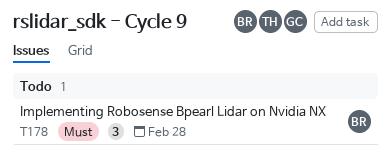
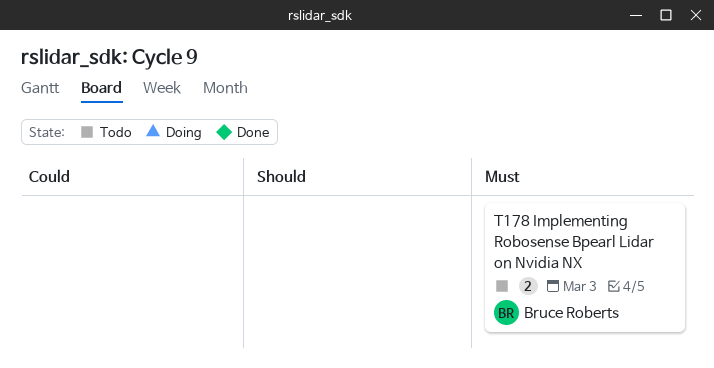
T178, estimate: 3 -> 2
T178, due: Feb 28 -> Mar 3

